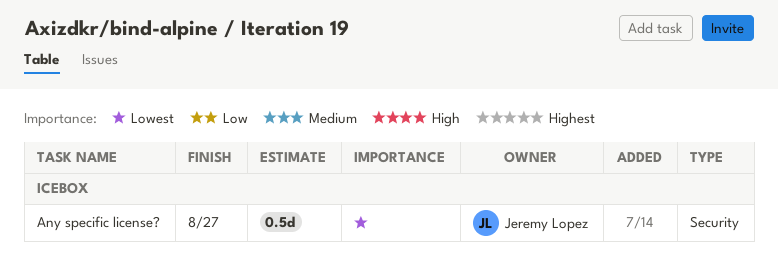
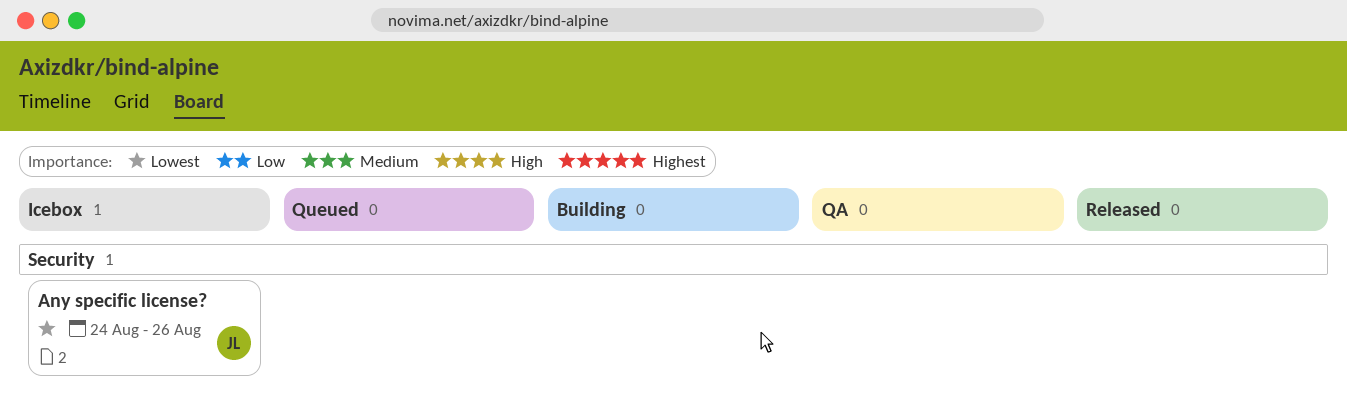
Any specific license?, due: Aug 27 -> Aug 26

